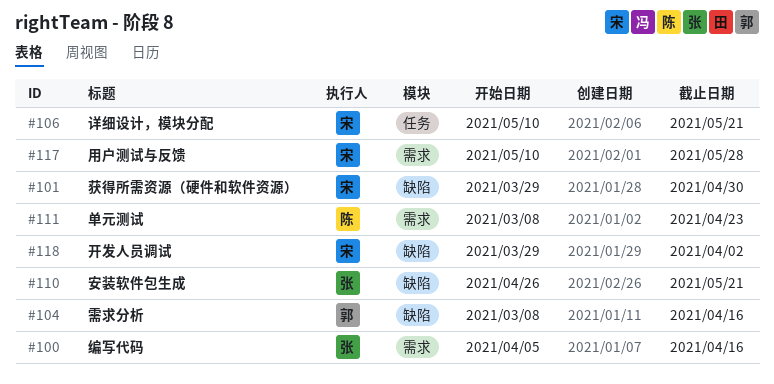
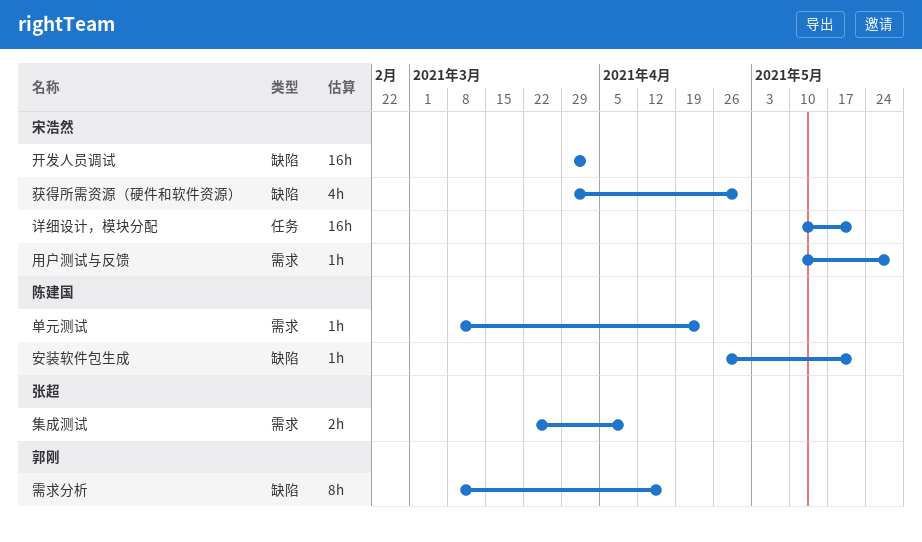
安装软件包生成, owner: 张超 -> 陈建国
编写代码: present -> none
集成测试: none -> present

